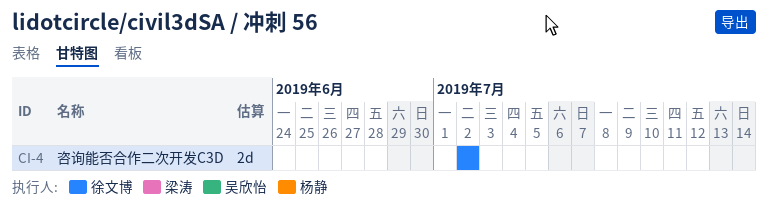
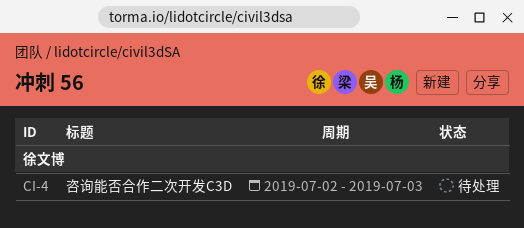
CI-4, due: Jul 2 -> Jul 3

